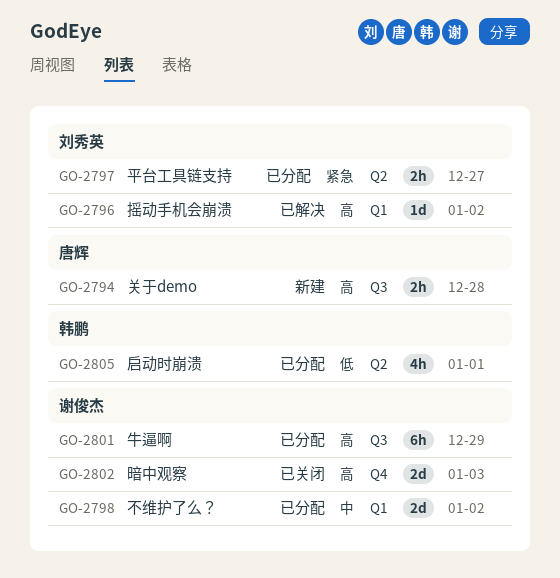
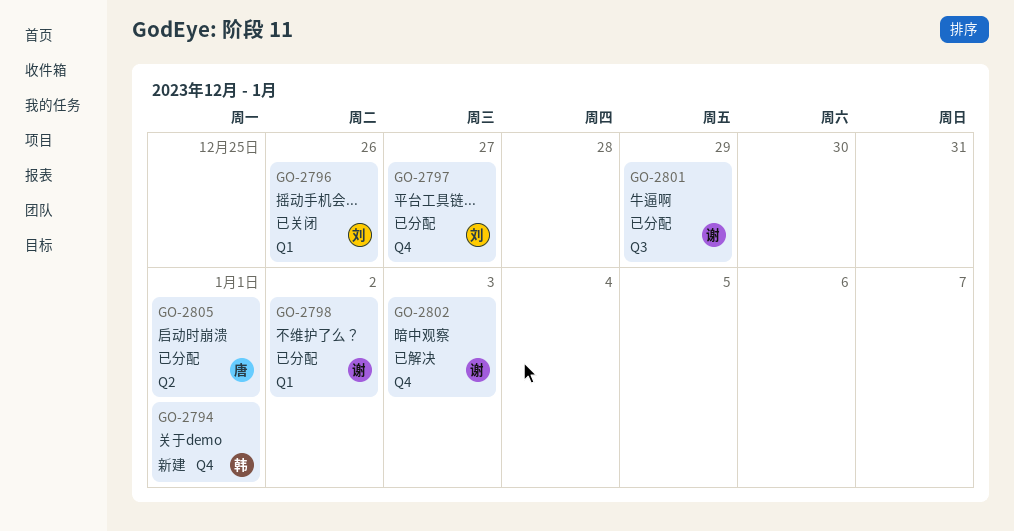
GO-2794, owner: 唐辉 -> 韩鹏
GO-2794, label: Q3 -> Q4
GO-2794, due: Dec 28 -> Jan 1
GO-2796, status: 已解决 -> 已关闭
GO-2796, due: Jan 2 -> Dec 26
GO-2797, label: Q2 -> Q4
GO-2802, status: 已关闭 -> 已解决
GO-2805, owner: 韩鹏 -> 唐辉

